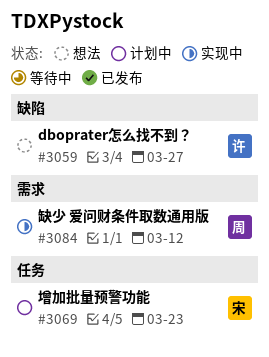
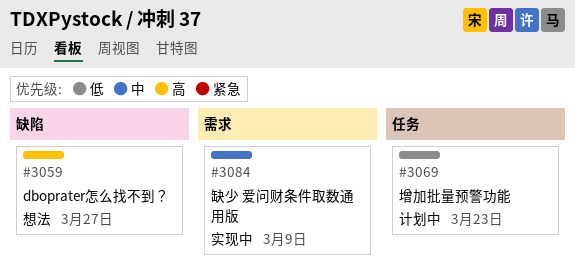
#3084, due: Mar 12 -> Mar 9

